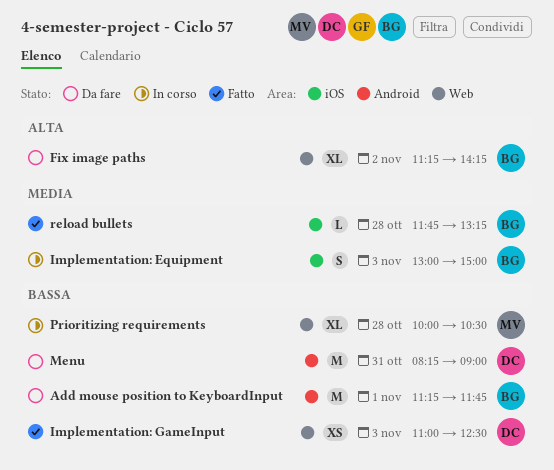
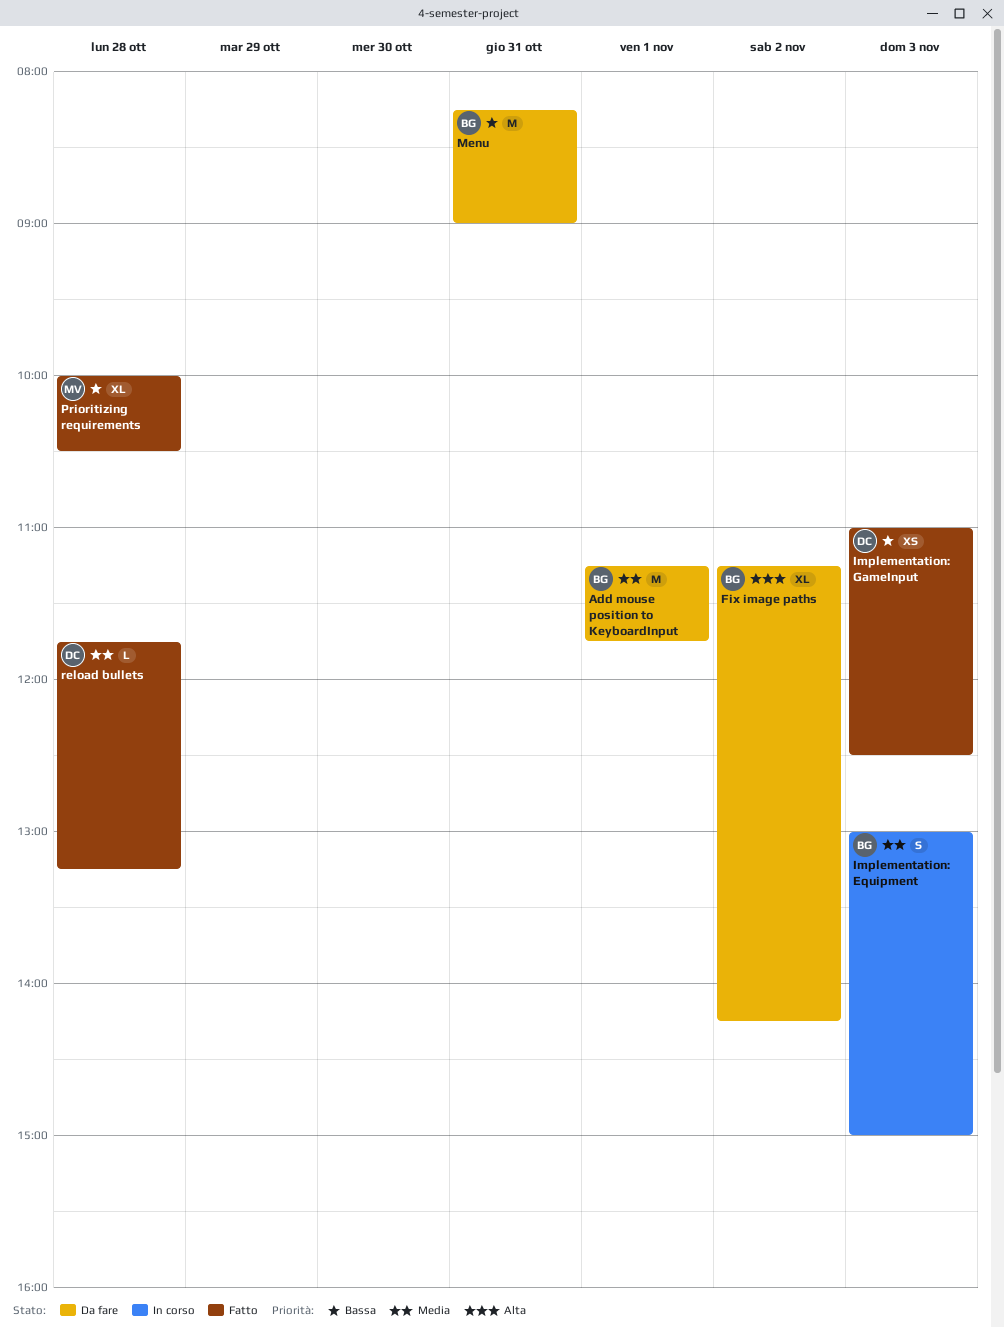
Add mouse position to KeyboardInput, priority: Bassa -> Media
Menu, owner: DC -> BG
Prioritizing requirements, status: In corso -> Fatto
reload bullets, owner: BG -> DC

